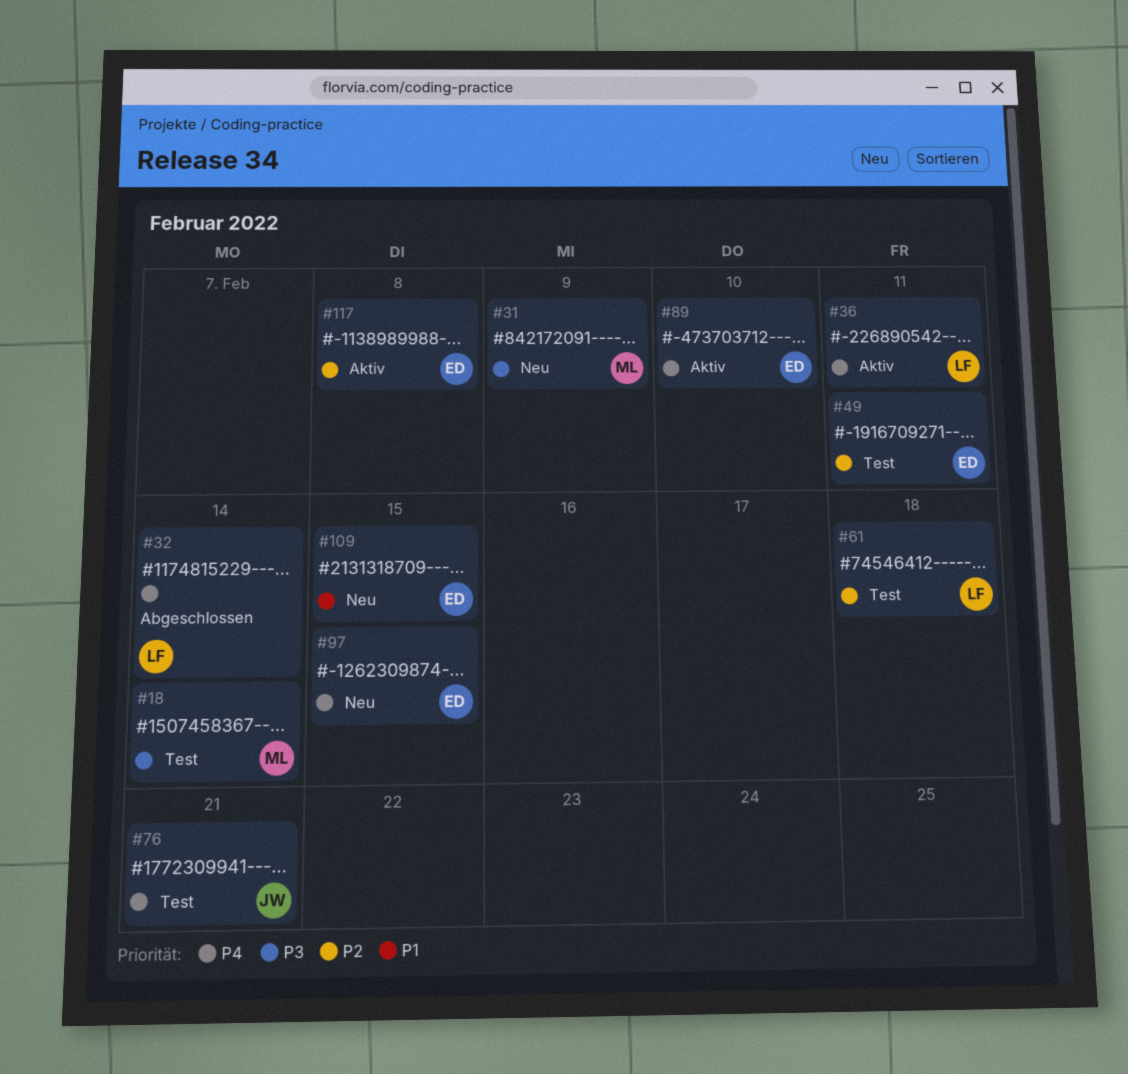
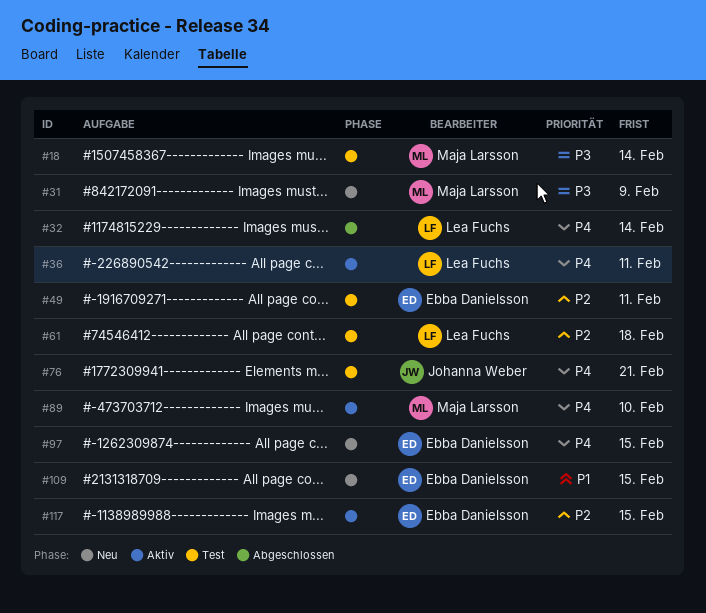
#89, owner: Ebba Danielsson -> Maja Larsson
#117, due: Feb 8 -> Feb 15

